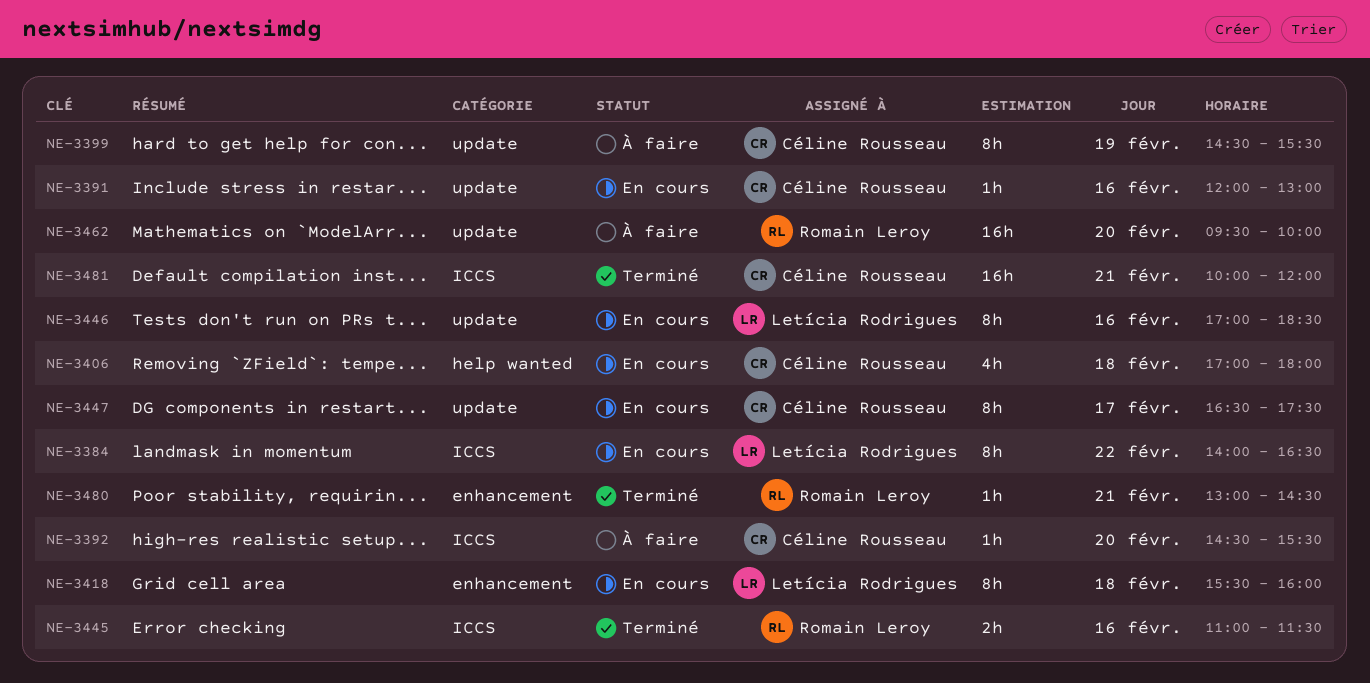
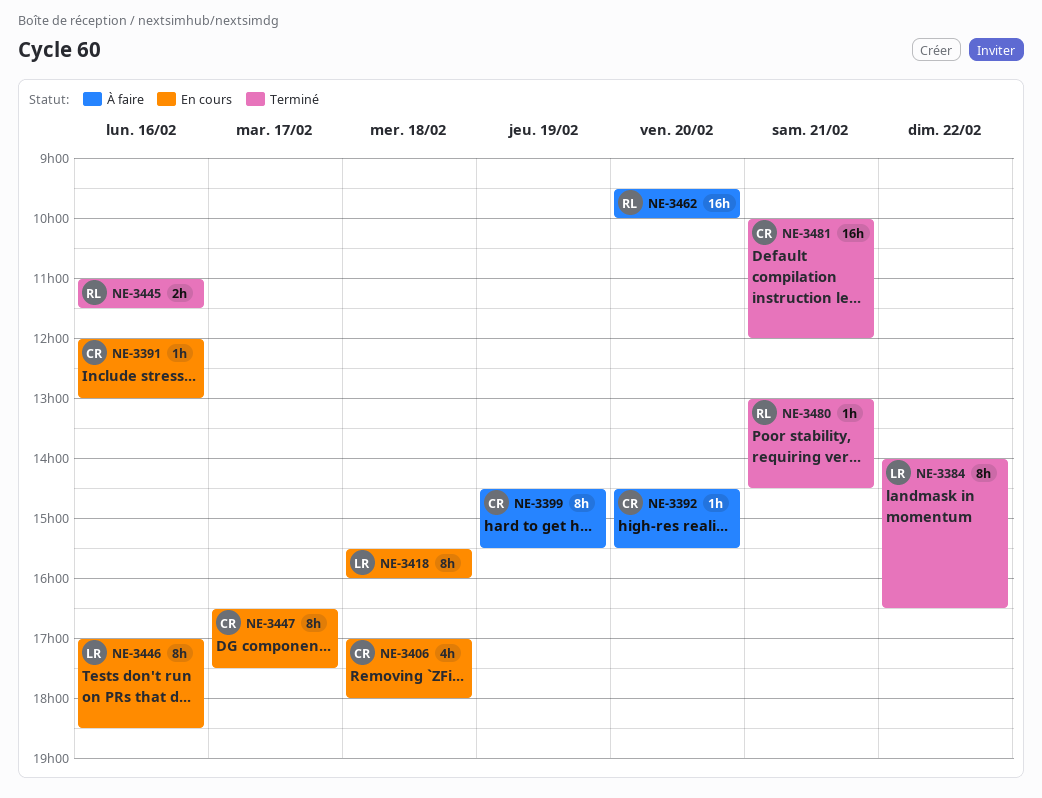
NE-3384, status: En cours -> Terminé

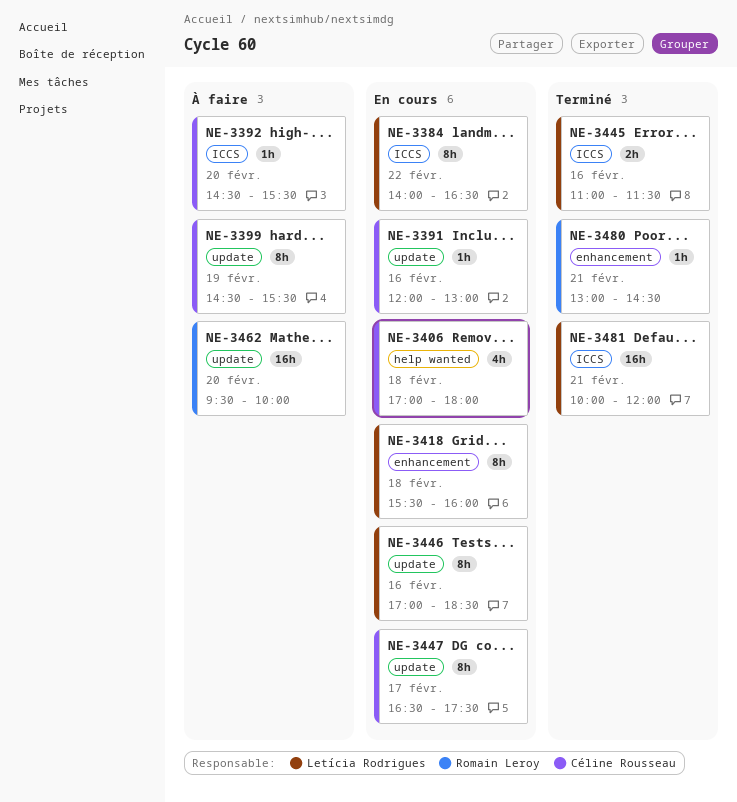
NE-3384, status: Terminé -> En cours
NE-3445, owner: Romain Leroy -> Letícia Rodrigues
NE-3481, owner: Céline Rousseau -> Letícia Rodrigues

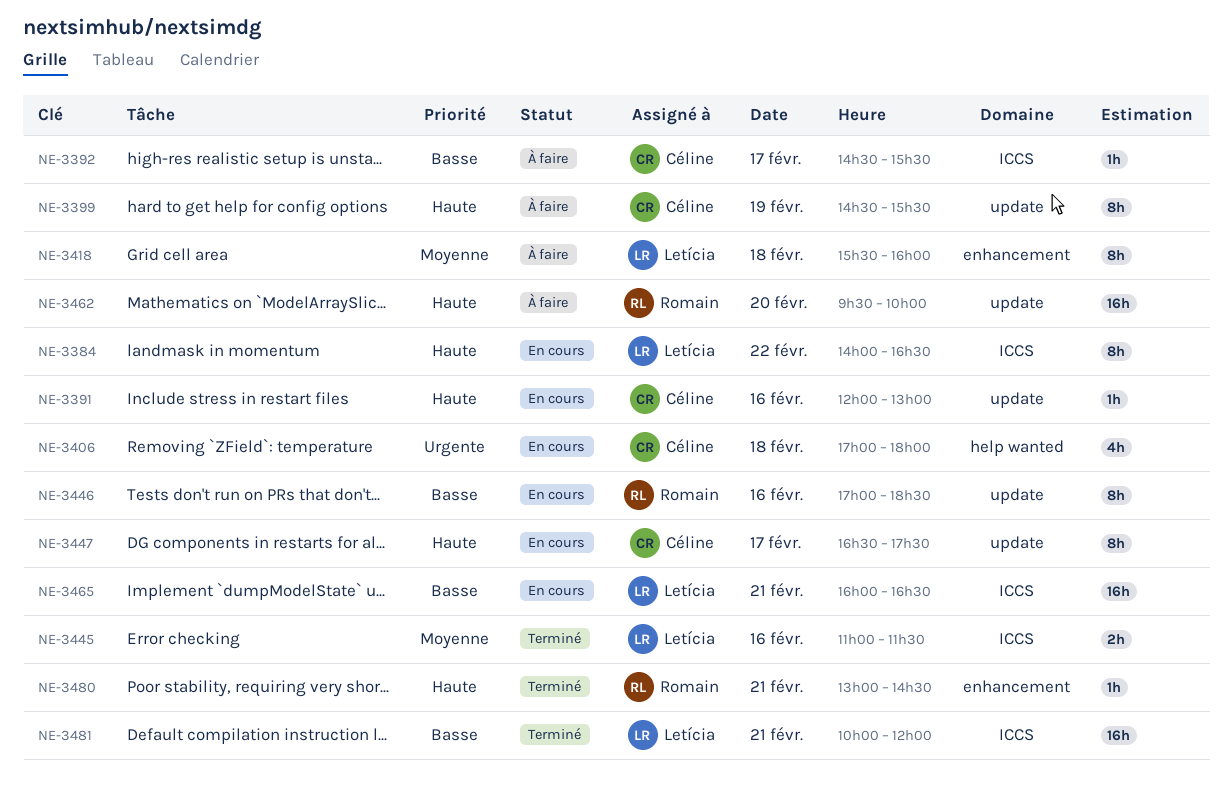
NE-3392, day: Feb 20 -> Feb 17
NE-3418, status: En cours -> À faire
NE-3446, owner: Letícia Rodrigues -> Romain Leroy
NE-3465: none -> present

